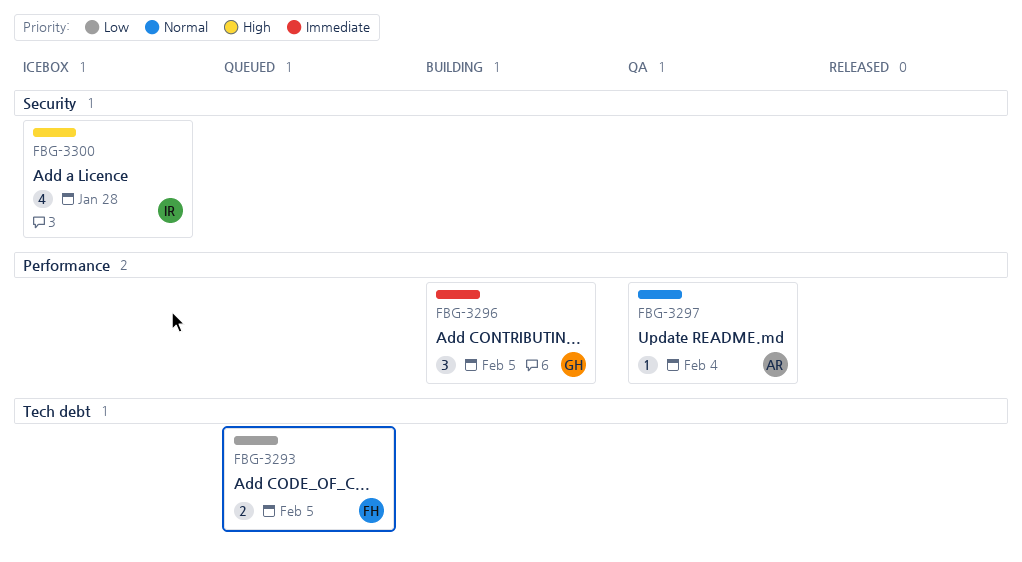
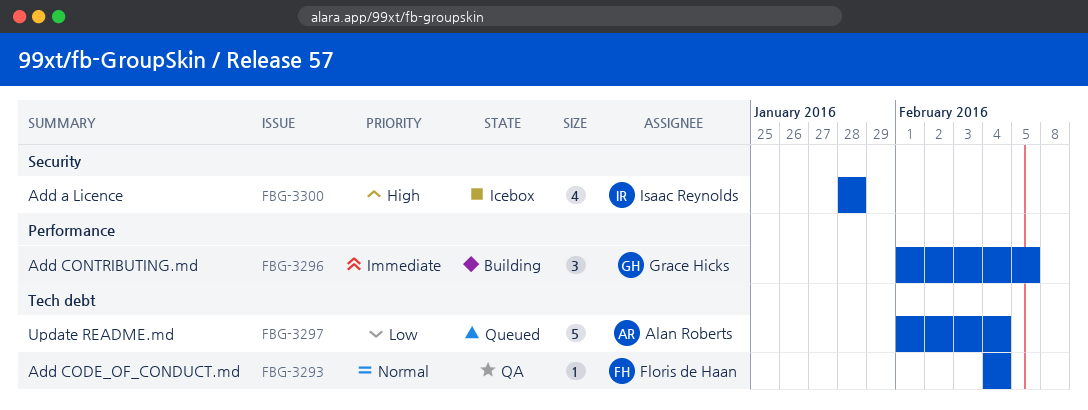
FBG-3293, status: Queued -> QA
FBG-3293, priority: Low -> Normal
FBG-3293, estimate: 2 -> 1
FBG-3293, due: Feb 5 -> Feb 4
FBG-3297, status: QA -> Queued
FBG-3297, priority: Normal -> Low
FBG-3297, label: Performance -> Tech debt
FBG-3297, estimate: 1 -> 5

